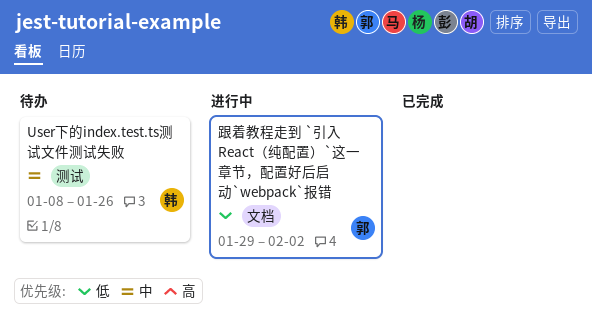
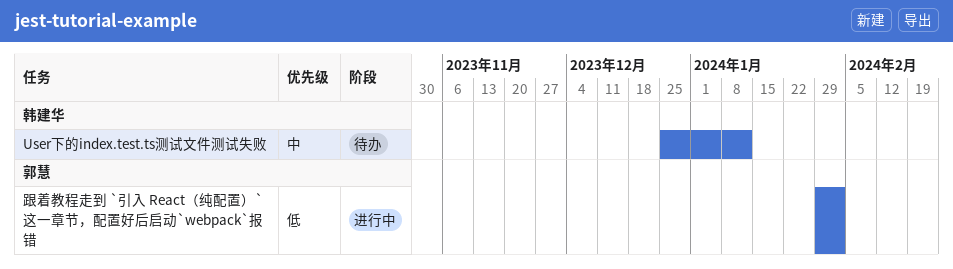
User下的index.test.ts测试文件测试失败, start: Jan 8 -> Dec 25
User下的index.test.ts测试文件测试失败, due: Jan 26 -> Jan 12

